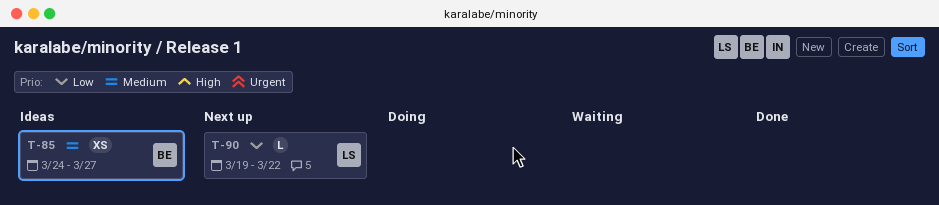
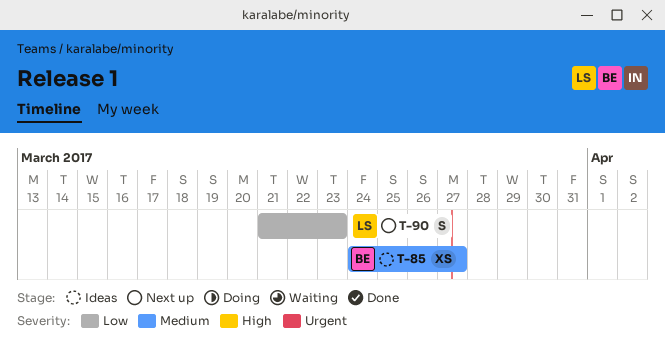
T-90, estimate: L -> S
T-90, start: Mar 19 -> Mar 21
T-90, due: Mar 22 -> Mar 23

